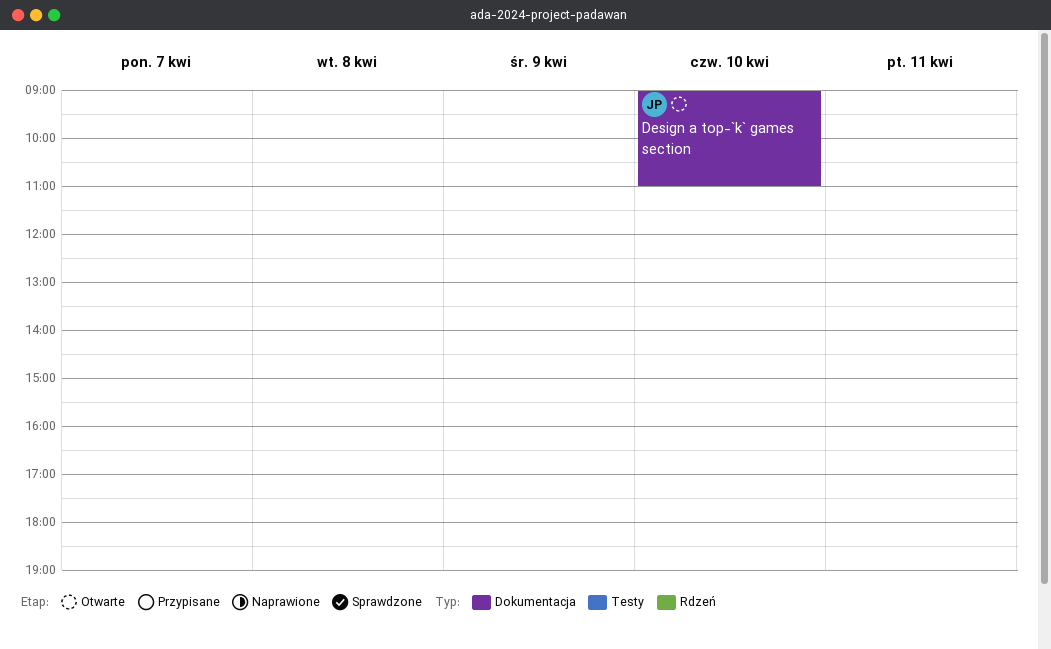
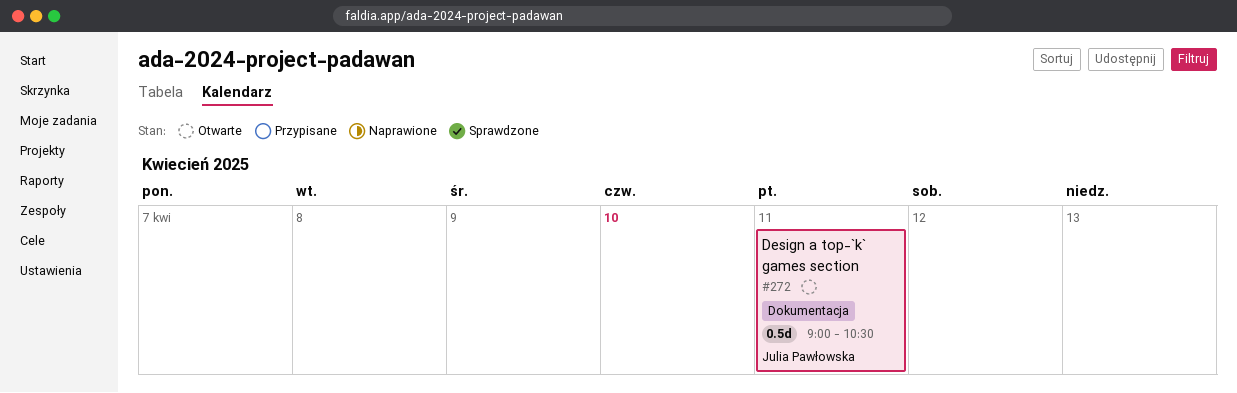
Design a top-`k` games section, day: Apr 10 -> Apr 11
Design a top-`k` games section, ends: 11:00 -> 10:30

